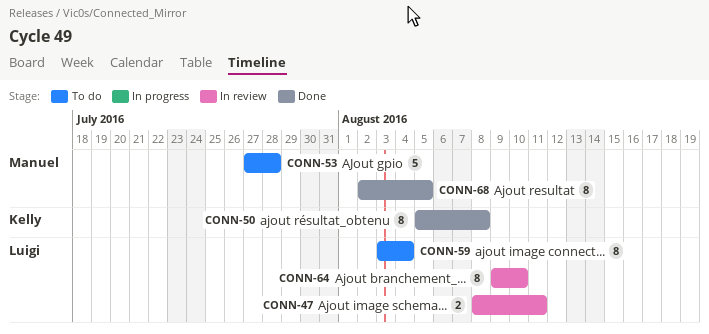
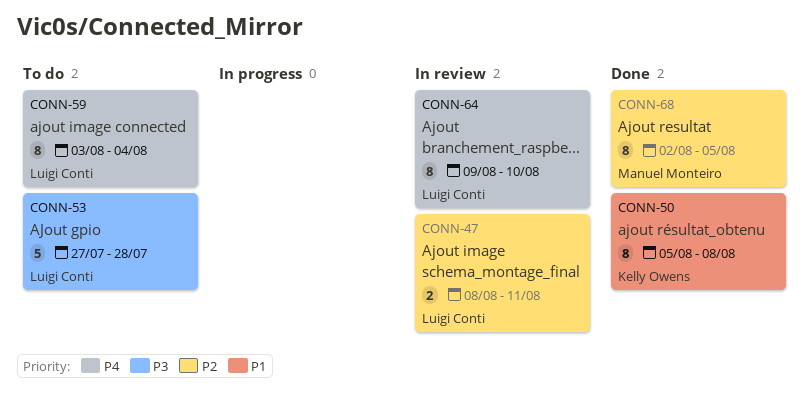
CONN-53, owner: Manuel Monteiro -> Luigi Conti

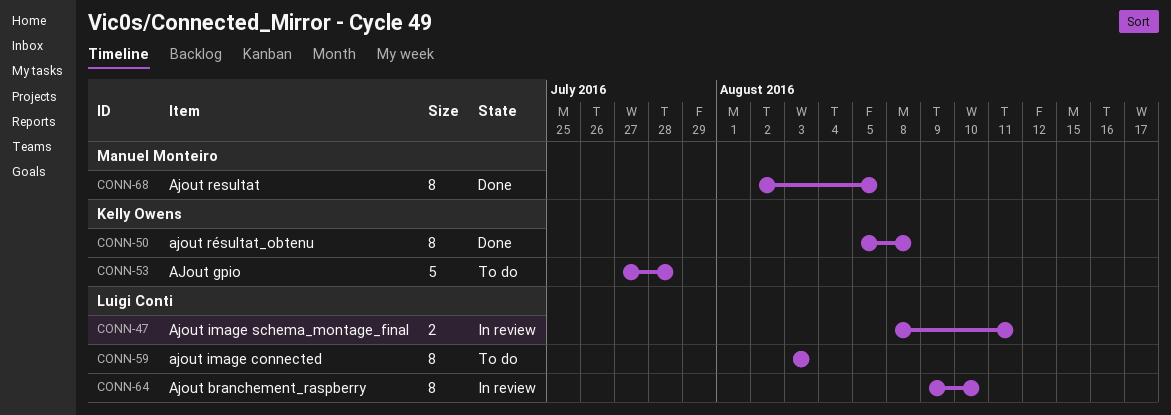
CONN-53, owner: Luigi Conti -> Kelly Owens
CONN-59, due: Aug 4 -> Aug 3

